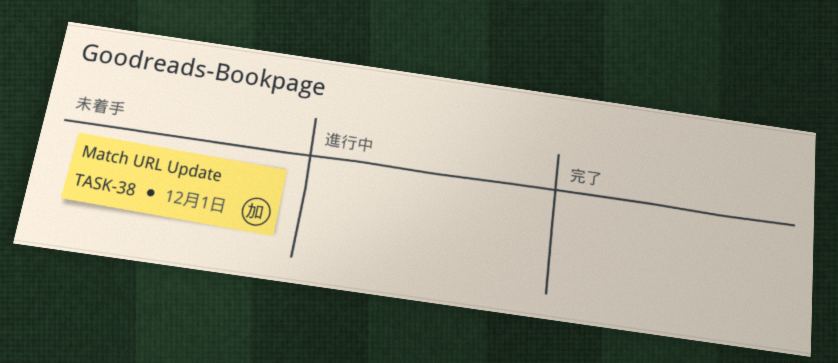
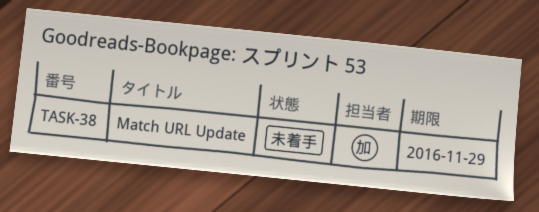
TASK-38, due: Dec 1 -> Nov 29

